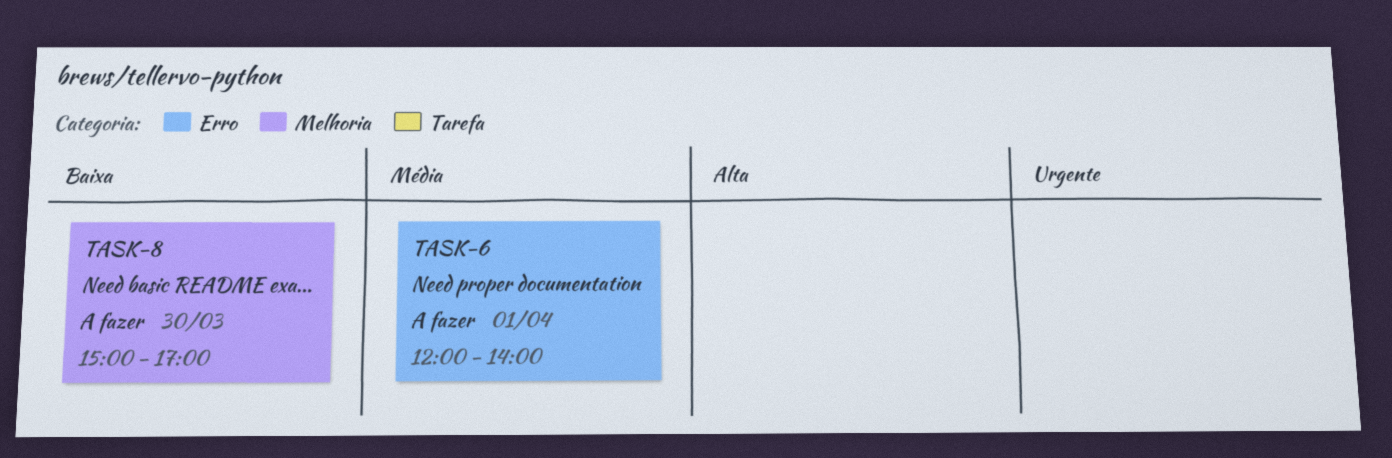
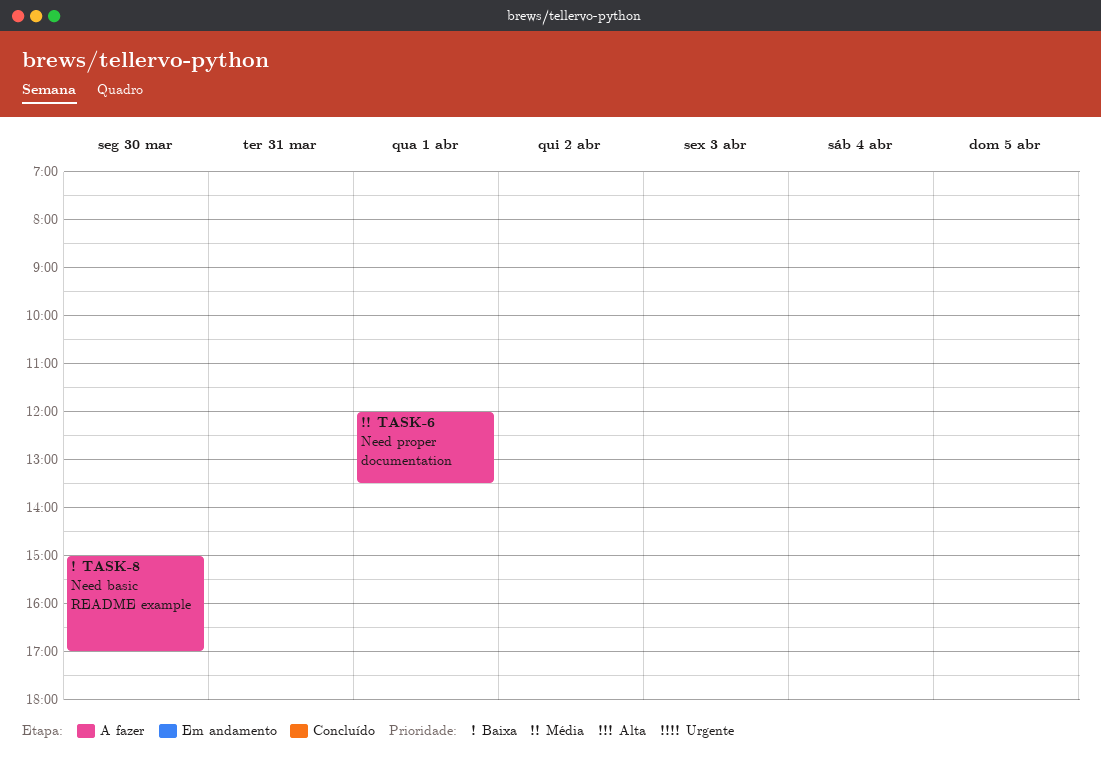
TASK-6, ends: 14:00 -> 13:30

